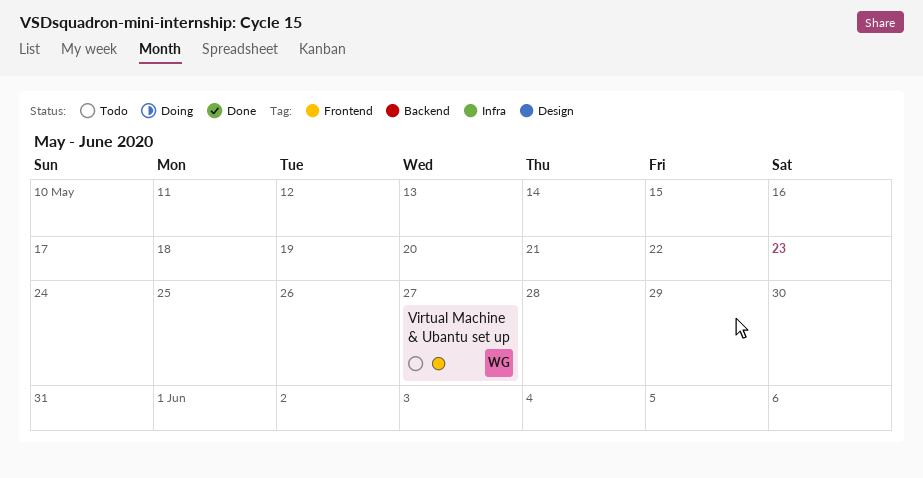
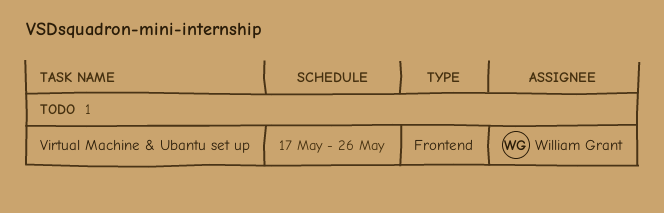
Virtual Machine & Ubantu set up, due: May 27 -> May 26

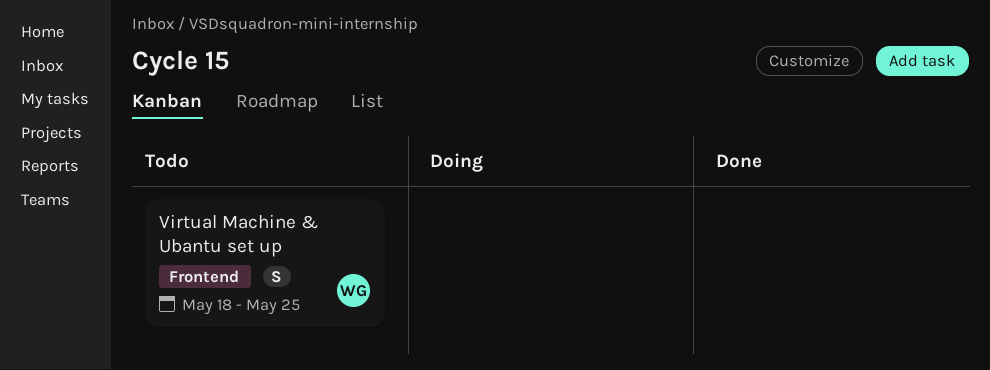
Virtual Machine & Ubantu set up, start: May 17 -> May 18
Virtual Machine & Ubantu set up, due: May 26 -> May 25

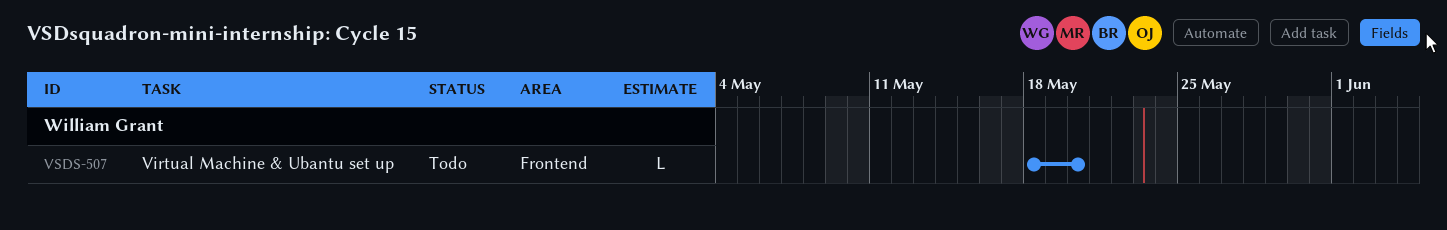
Virtual Machine & Ubantu set up, estimate: S -> L
Virtual Machine & Ubantu set up, due: May 25 -> May 20

